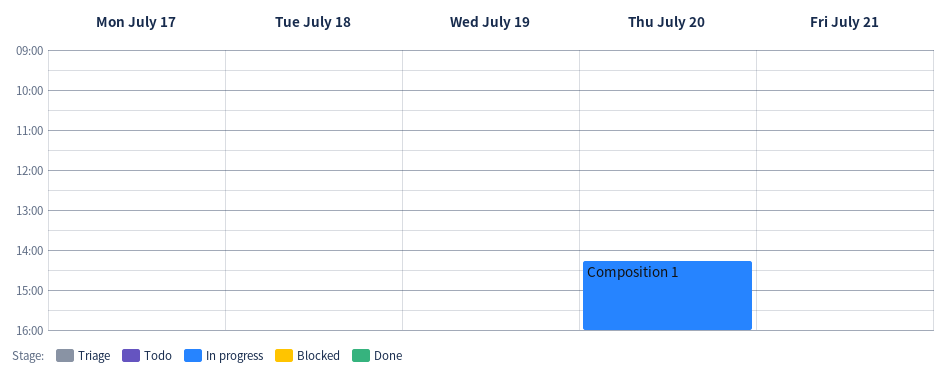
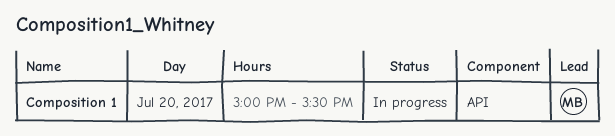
Composition 1, begins: 14:15 -> 15:00
Composition 1, ends: 16:00 -> 15:30

